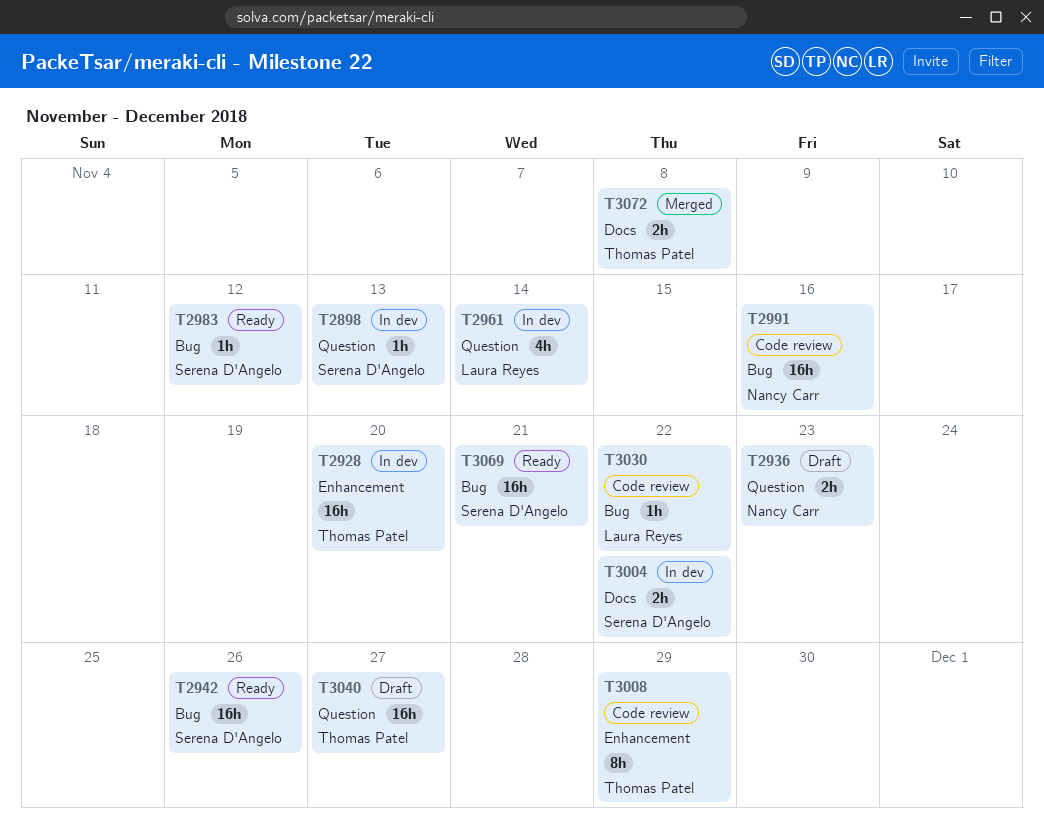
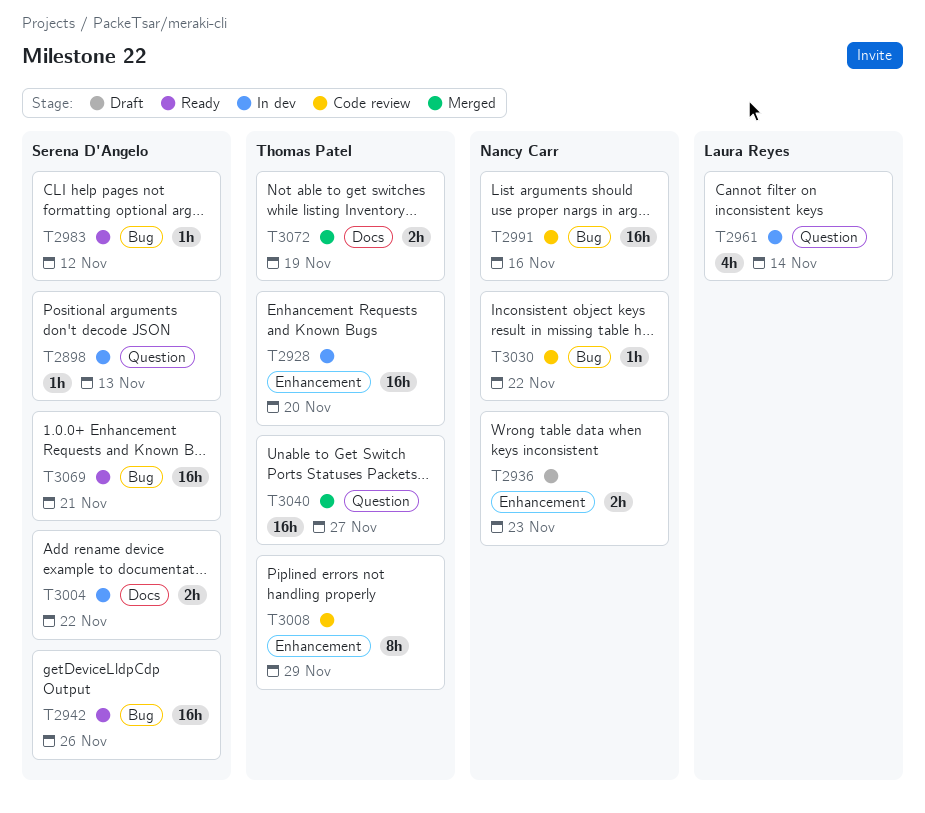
T2936, label: Question -> Enhancement
T3030, owner: Laura Reyes -> Nancy Carr
T3040, status: Draft -> Merged
T3072, due: Nov 8 -> Nov 19

